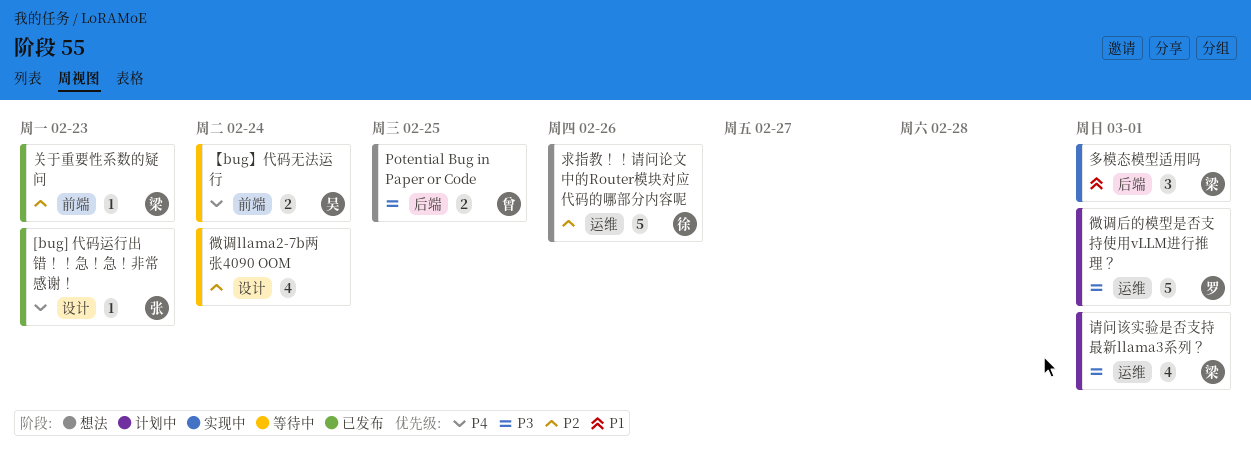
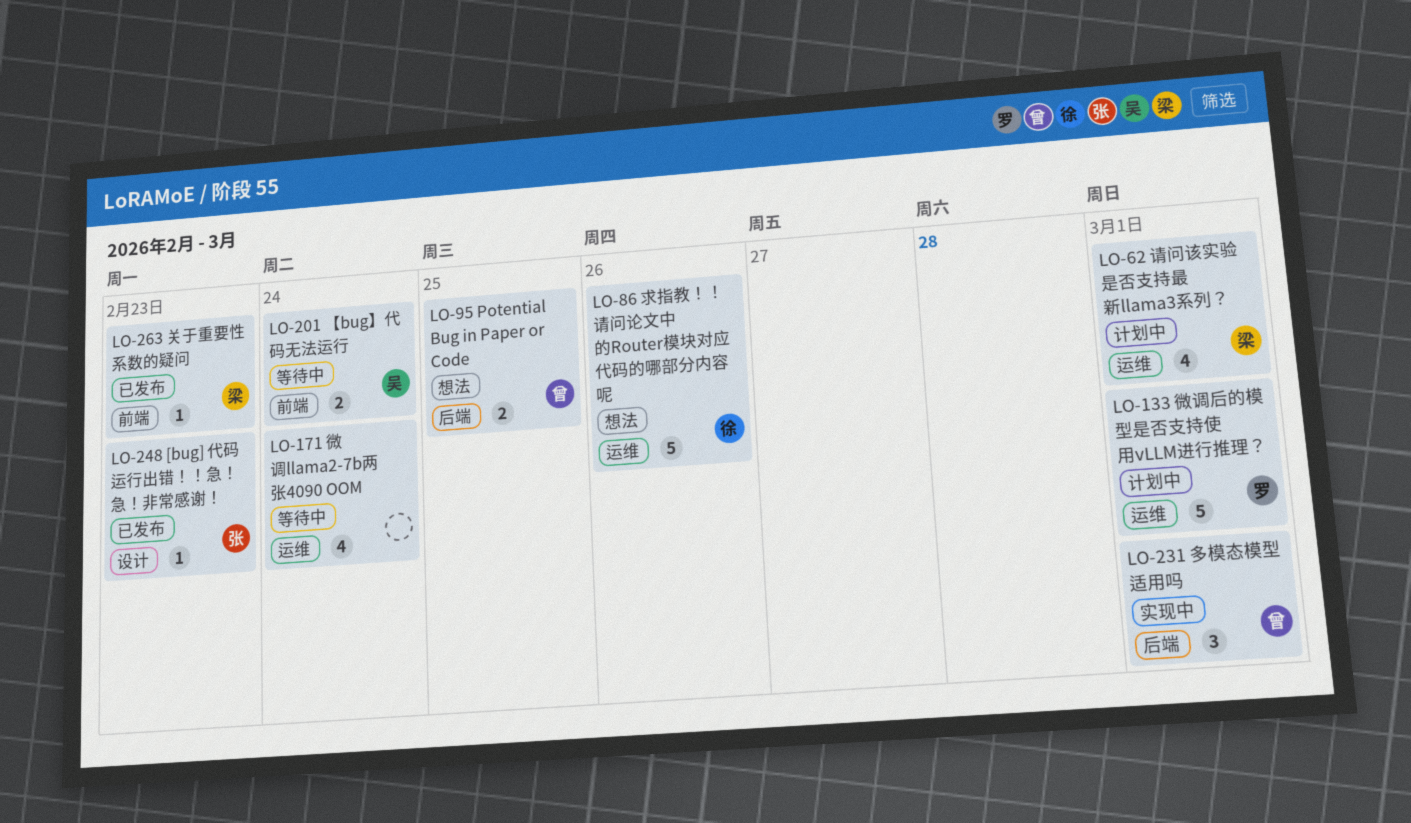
多模态模型适用吗, owner: 梁 -> 曾
微调llama2-7b两张4090 OOM, label: 设计 -> 运维

